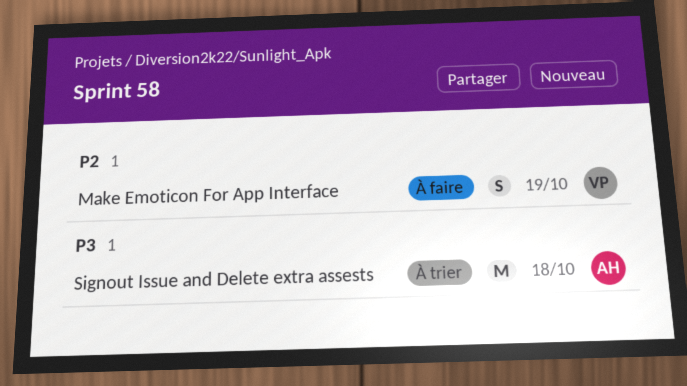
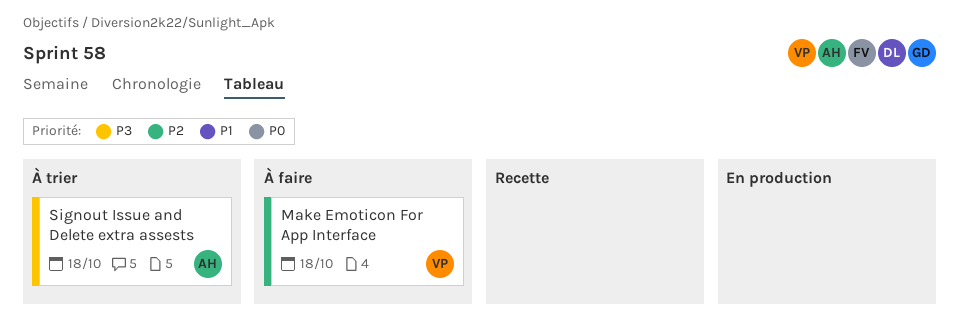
Make Emoticon For App Interface, due: Oct 19 -> Oct 18

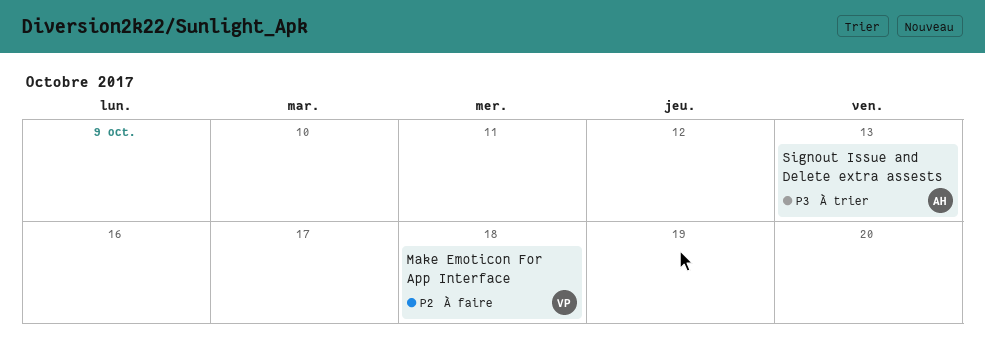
Signout Issue and Delete extra assests, due: Oct 18 -> Oct 13

